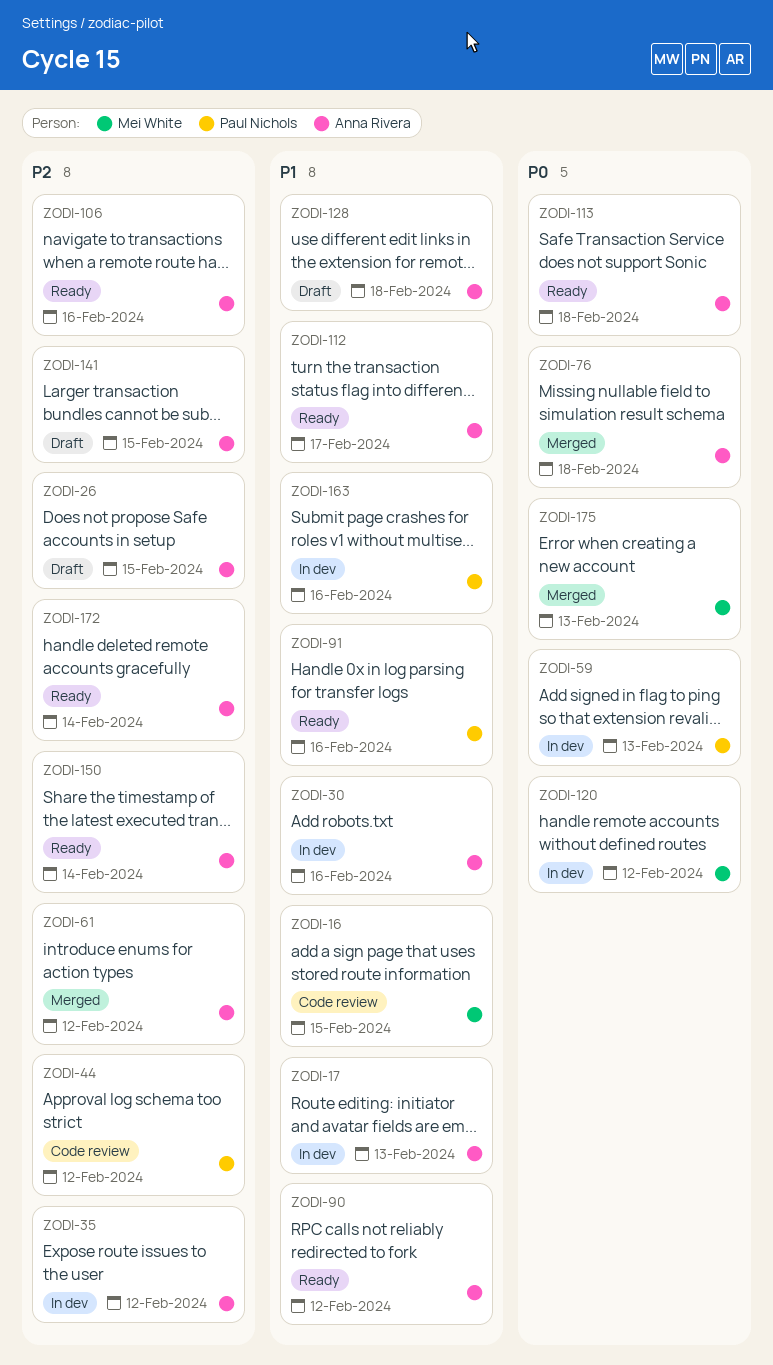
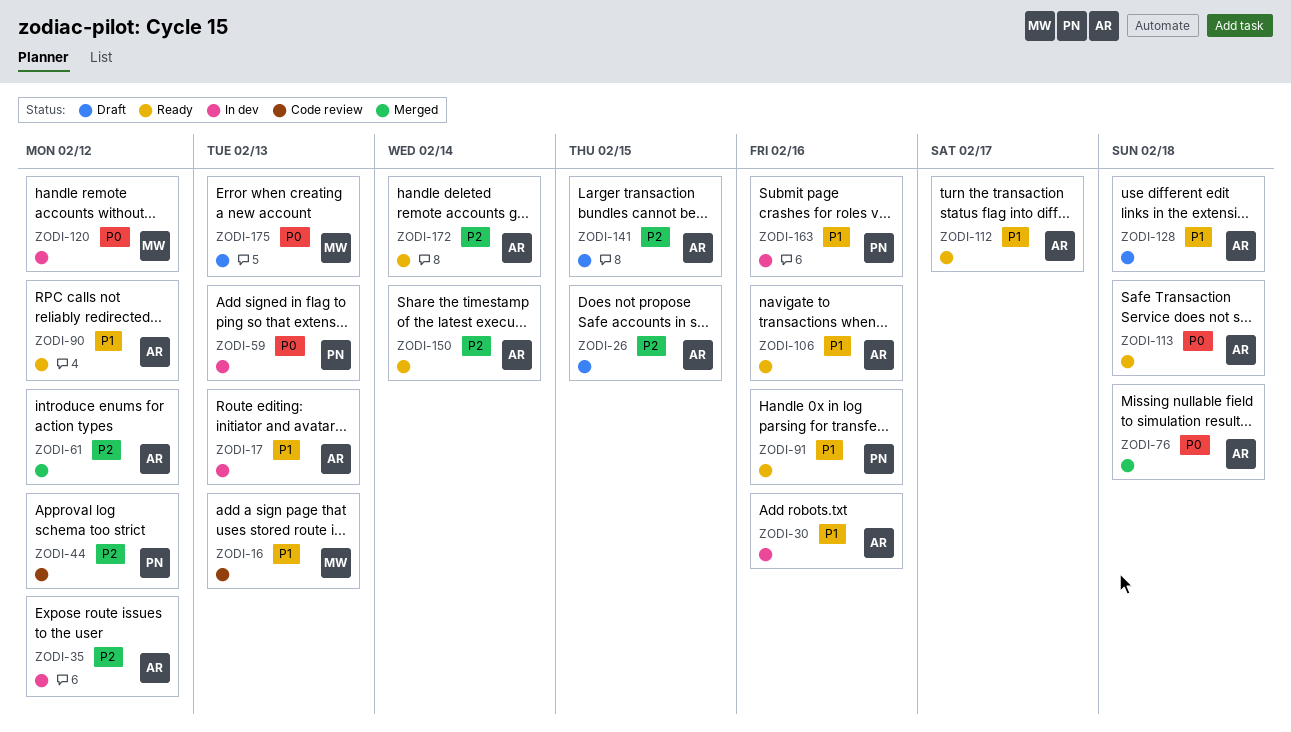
ZODI-16, due: Feb 15 -> Feb 13
ZODI-106, priority: P2 -> P1
ZODI-175, status: Merged -> Draft

